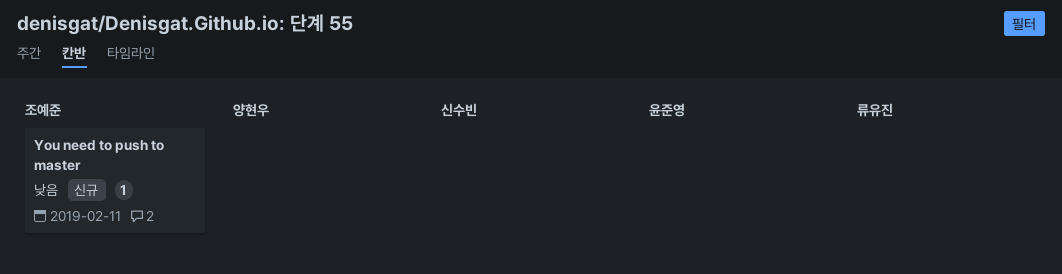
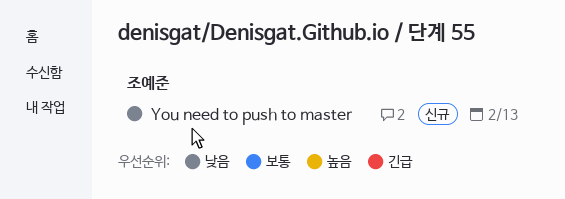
You need to push to master, due: Feb 11 -> Feb 13

